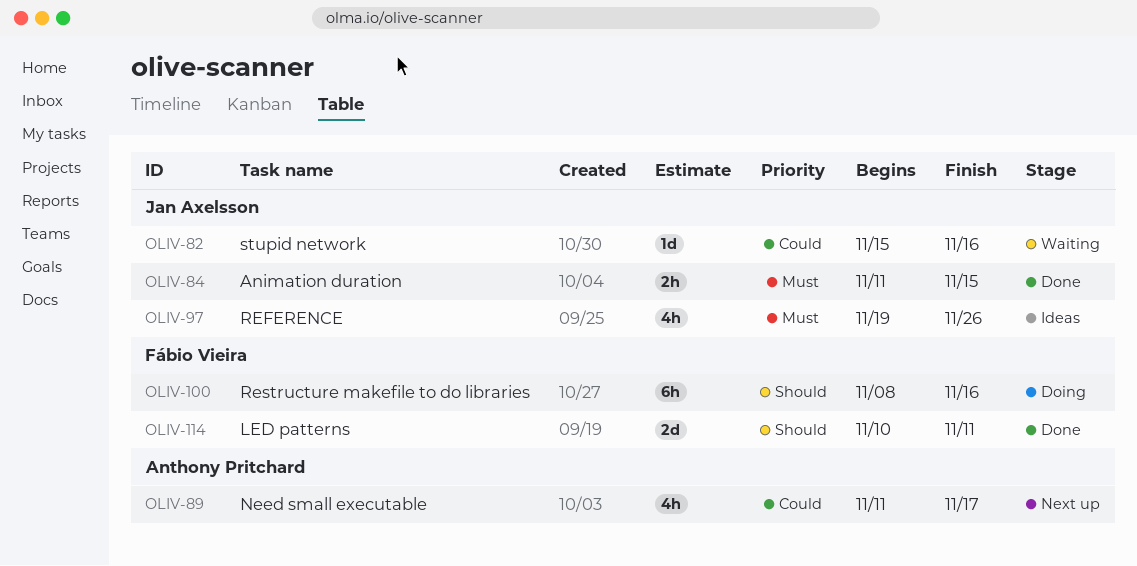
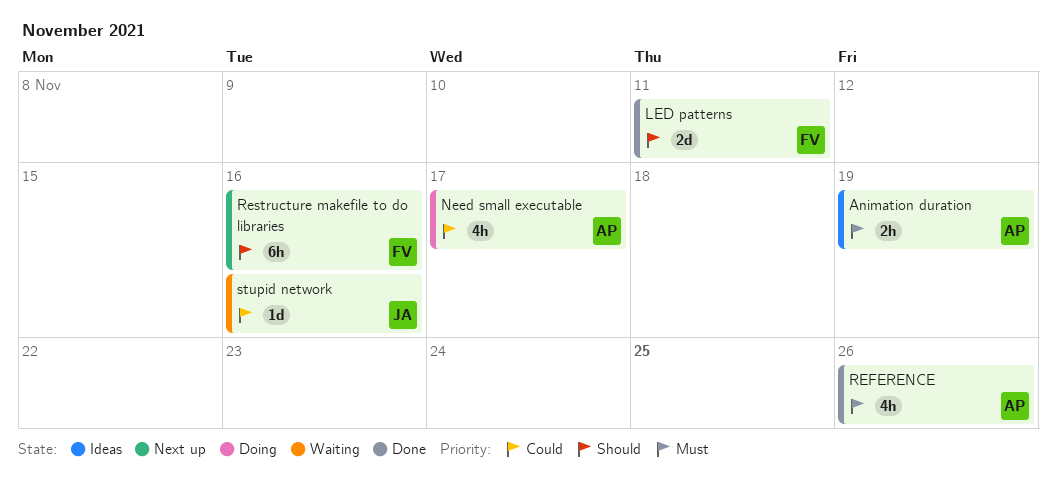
Animation duration, status: Done -> Ideas
Animation duration, owner: Jan Axelsson -> Anthony Pritchard
Animation duration, due: Nov 15 -> Nov 19
Need small executable, status: Next up -> Doing
REFERENCE, status: Ideas -> Done
REFERENCE, owner: Jan Axelsson -> Anthony Pritchard
Restructure makefile to do libraries, status: Doing -> Next up

